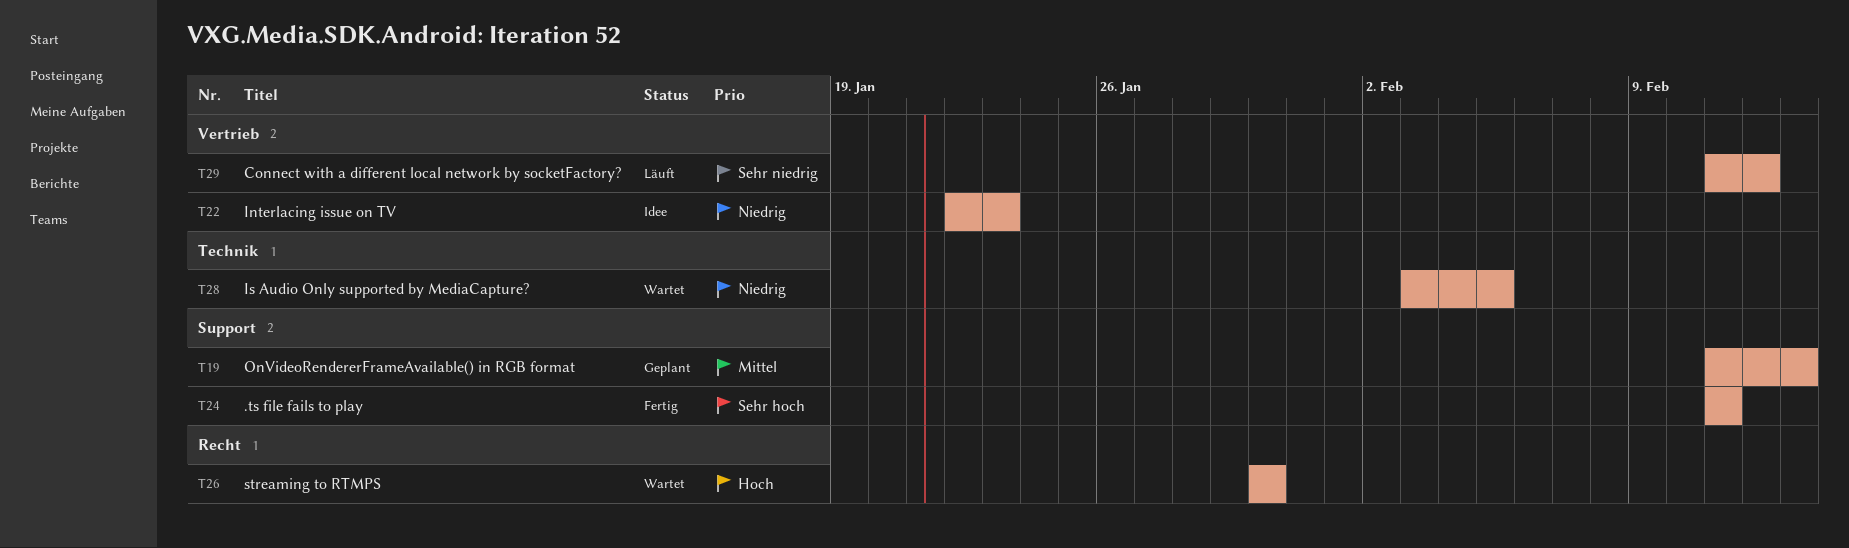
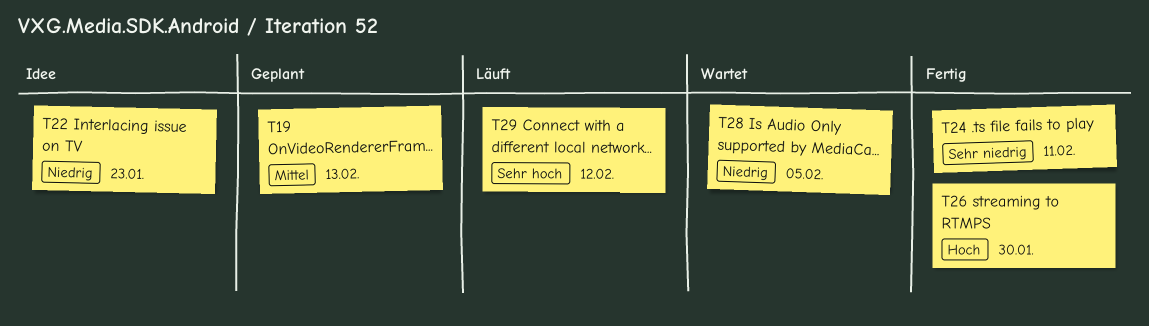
T24, priority: Sehr hoch -> Sehr niedrig
T26, status: Wartet -> Fertig
T29, priority: Sehr niedrig -> Sehr hoch

